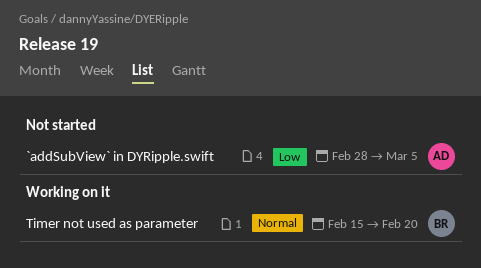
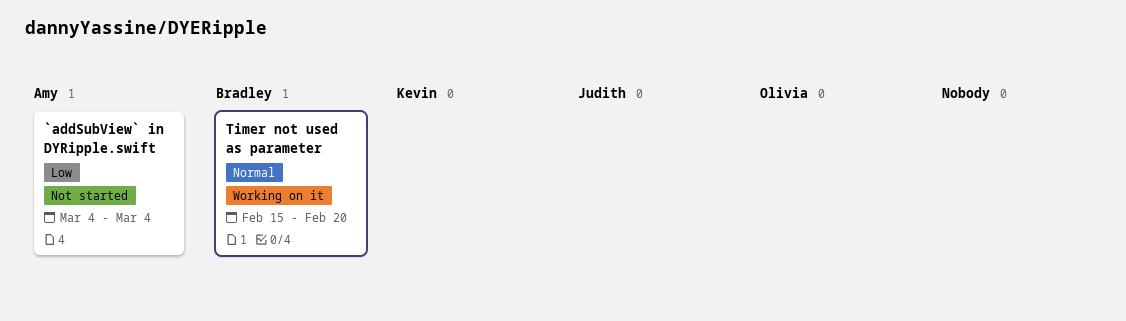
`addSubView` in DYRipple.swift, start: Feb 28 -> Mar 4
`addSubView` in DYRipple.swift, due: Mar 5 -> Mar 4

